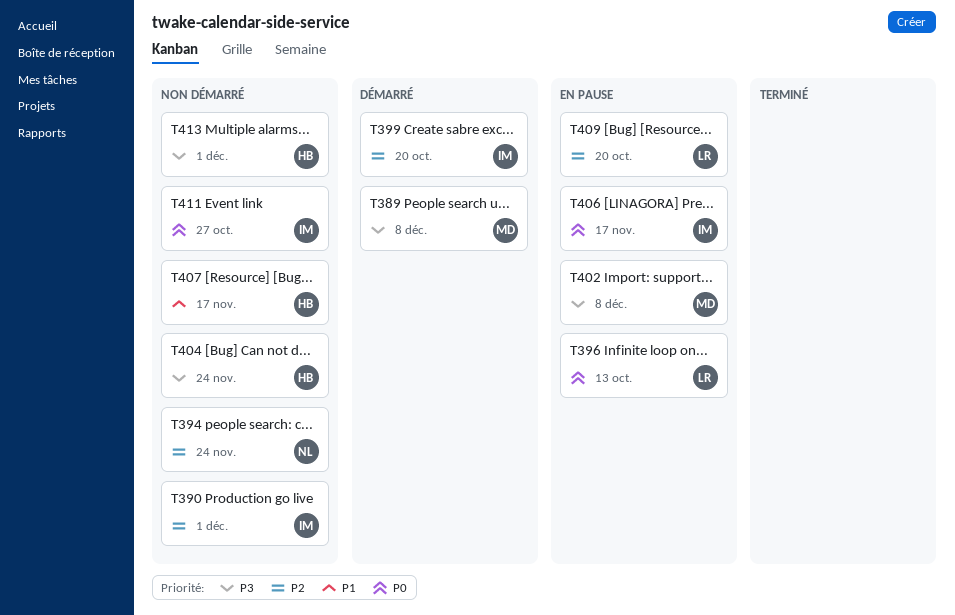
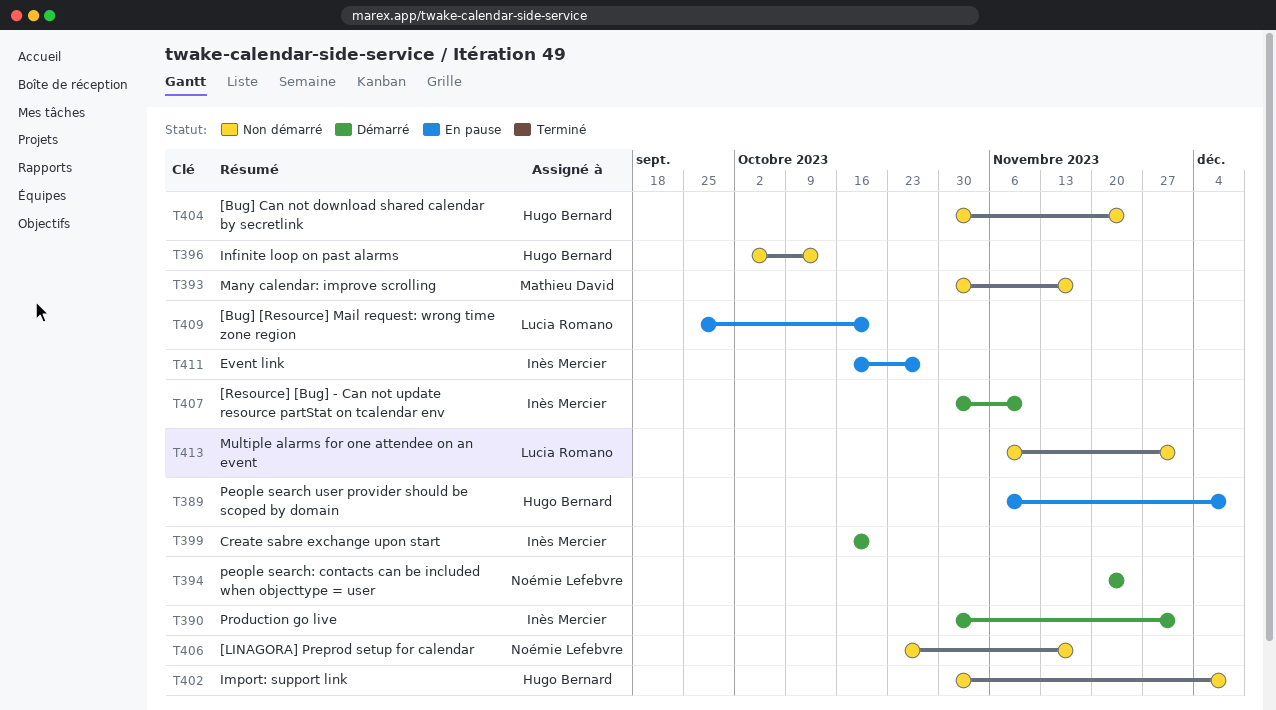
T389, status: Démarré -> En pause
T389, owner: Mathieu David -> Hugo Bernard
T390, status: Non démarré -> Démarré
T393: none -> present
T394, status: Non démarré -> Démarré
T396, status: En pause -> Non démarré
T396, owner: Lucia Romano -> Hugo Bernard
T402, status: En pause -> Non démarré
T402, owner: Mathieu David -> Hugo Bernard
T406, status: En pause -> Non démarré
T406, owner: Inès Mercier -> Noémie Lefebvre
T407, status: Non démarré -> Démarré
T407, owner: Hugo Bernard -> Inès Mercier
T407, due: Nov 17 -> Nov 10
T411, status: Non démarré -> En pause
T413, owner: Hugo Bernard -> Lucia Romano

